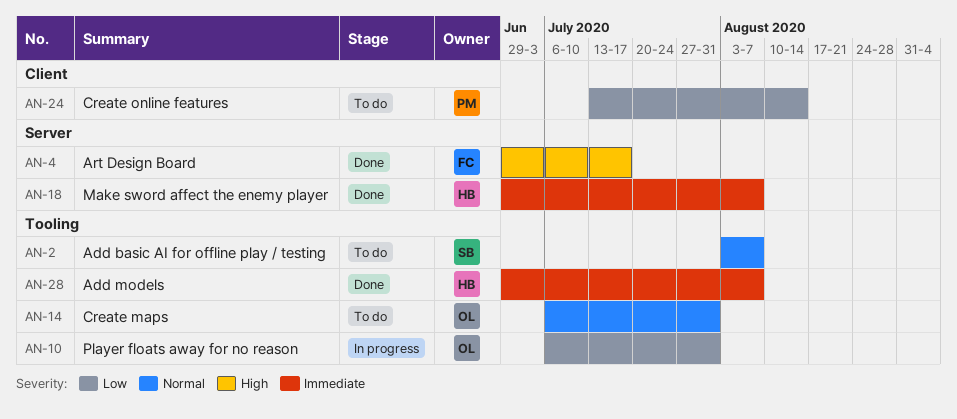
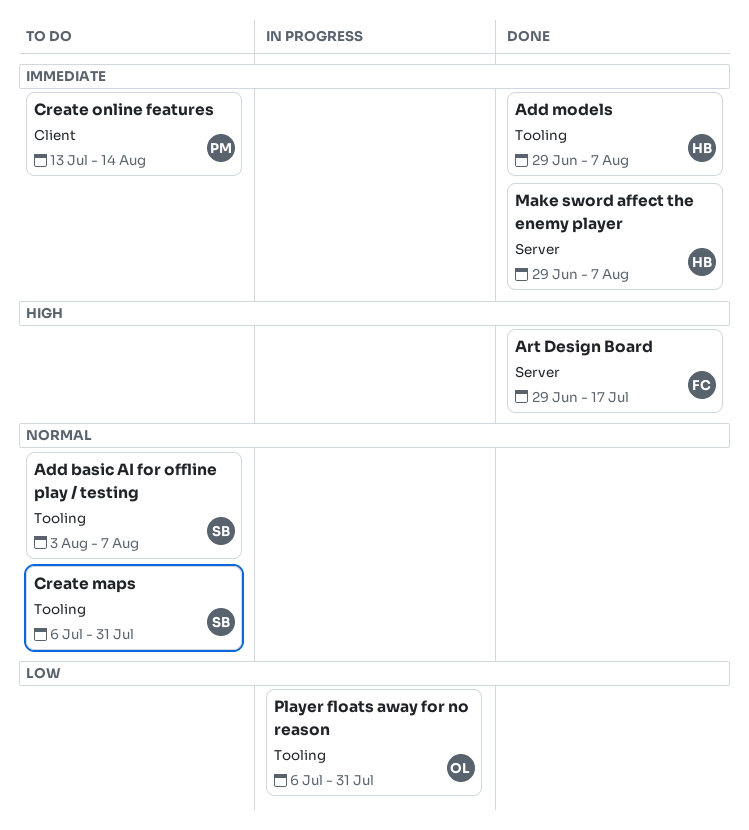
Create maps, owner: OL -> SB
Create online features, priority: Low -> Immediate

